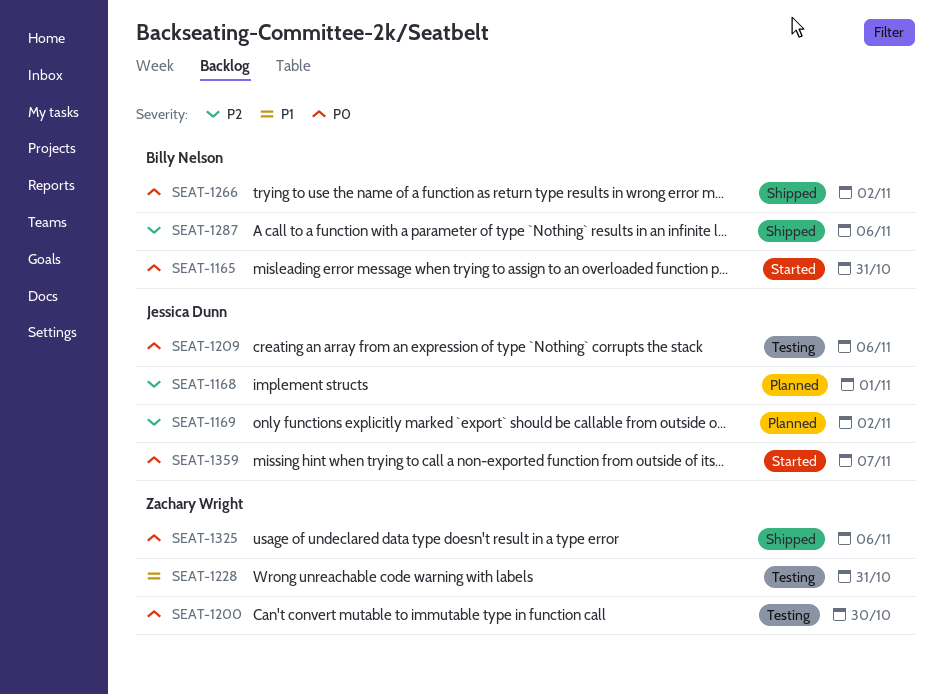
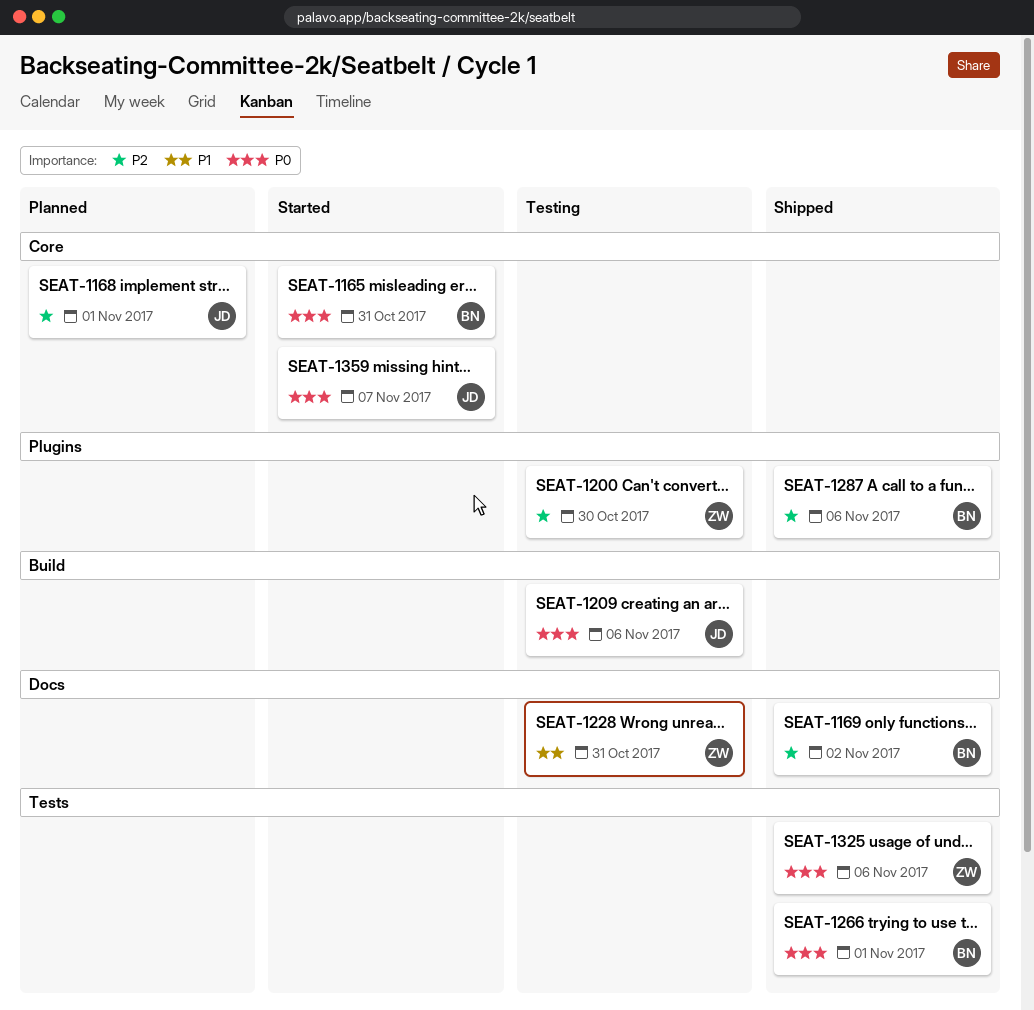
SEAT-1169, status: Planned -> Shipped
SEAT-1169, owner: Jessica Dunn -> Billy Nelson
SEAT-1200, priority: P0 -> P2
SEAT-1266, due: Nov 2 -> Nov 1

